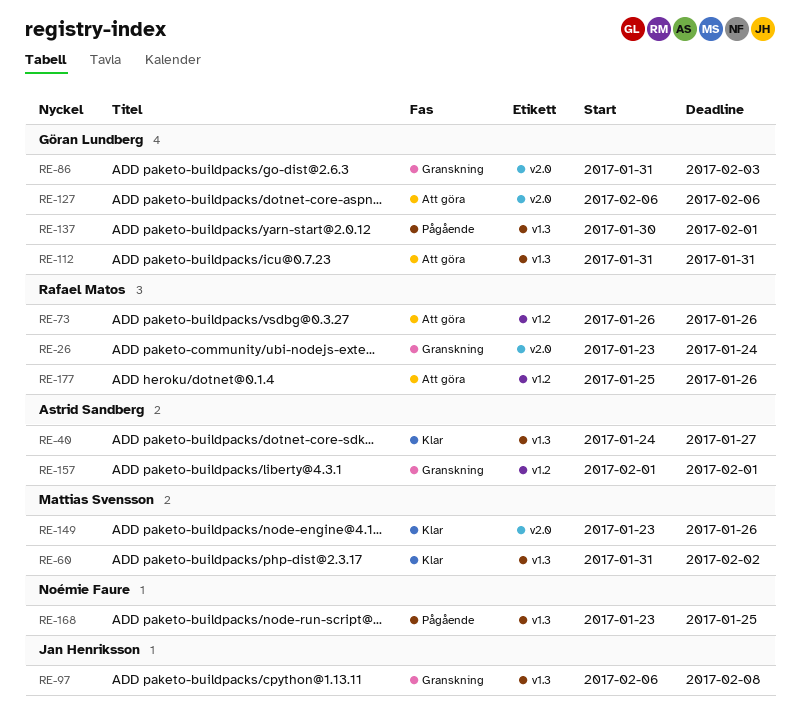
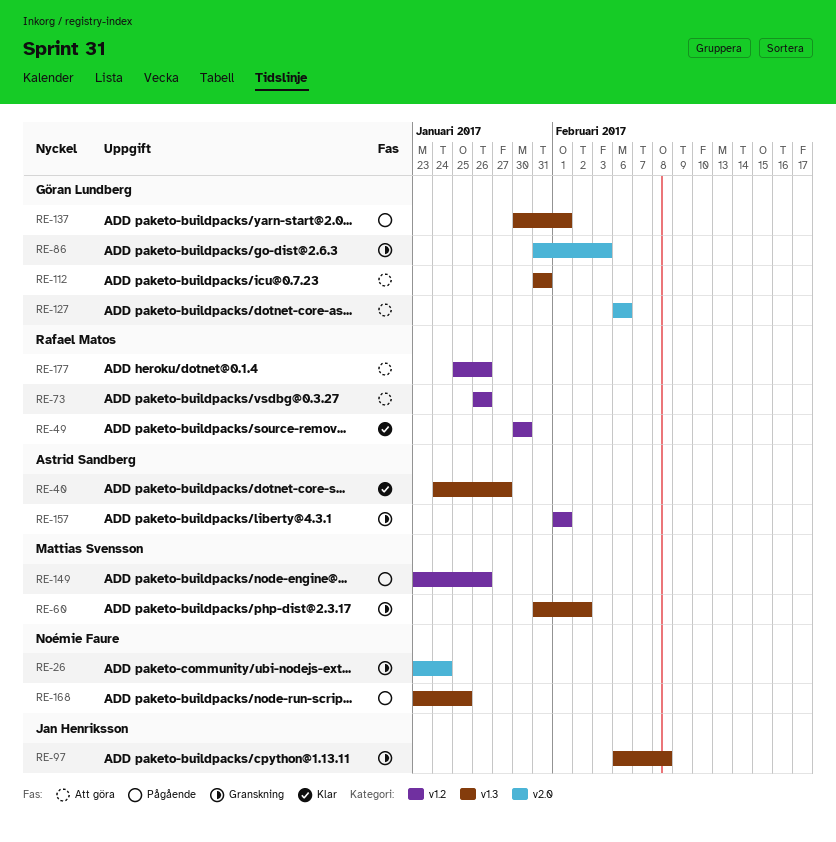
RE-26, owner: Rafael Matos -> Noémie Faure
RE-49: none -> present
RE-60, status: Klar -> Granskning
RE-149, status: Klar -> Pågående
RE-149, label: v2.0 -> v1.2

